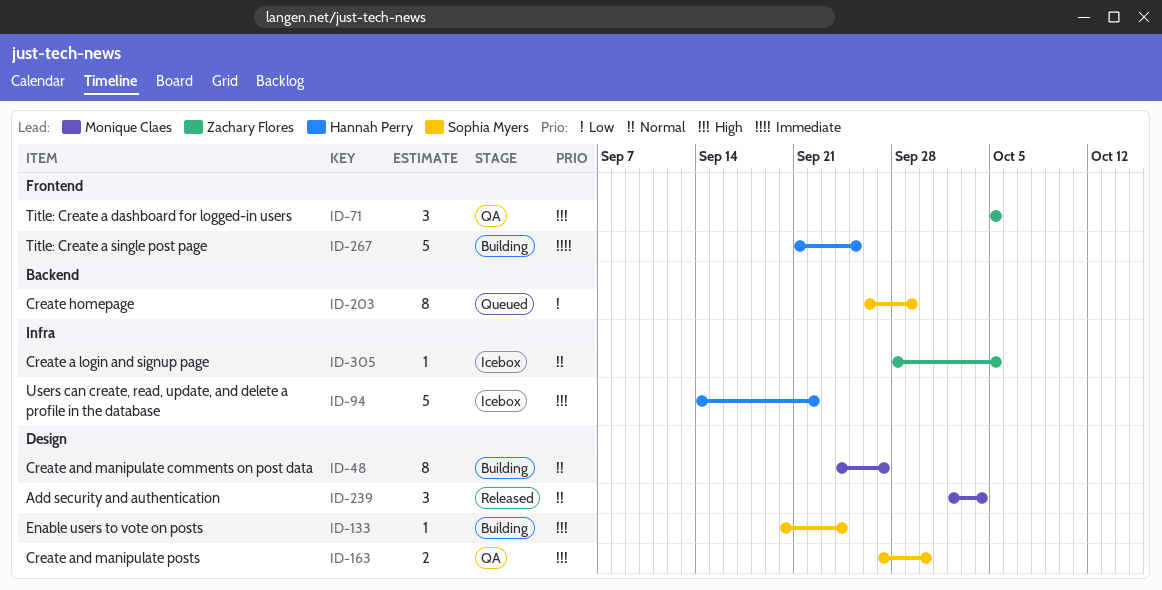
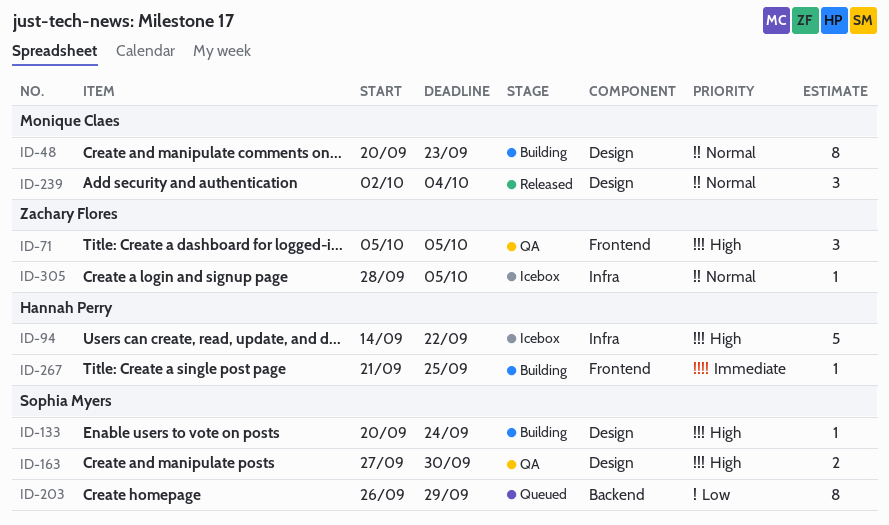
ID-48, start: Sep 24 -> Sep 20
ID-48, due: Sep 27 -> Sep 23
ID-267, estimate: 5 -> 1

